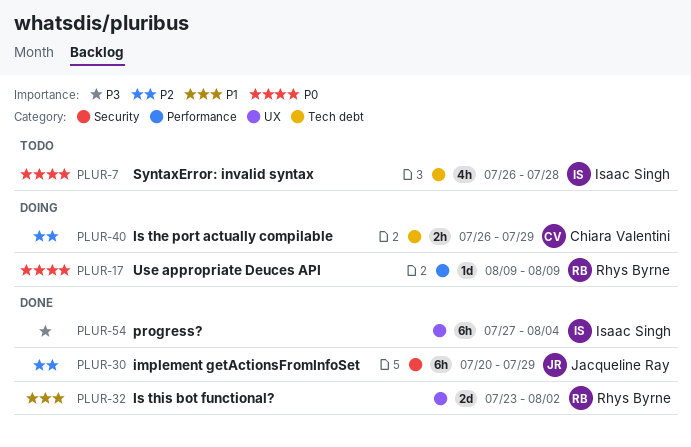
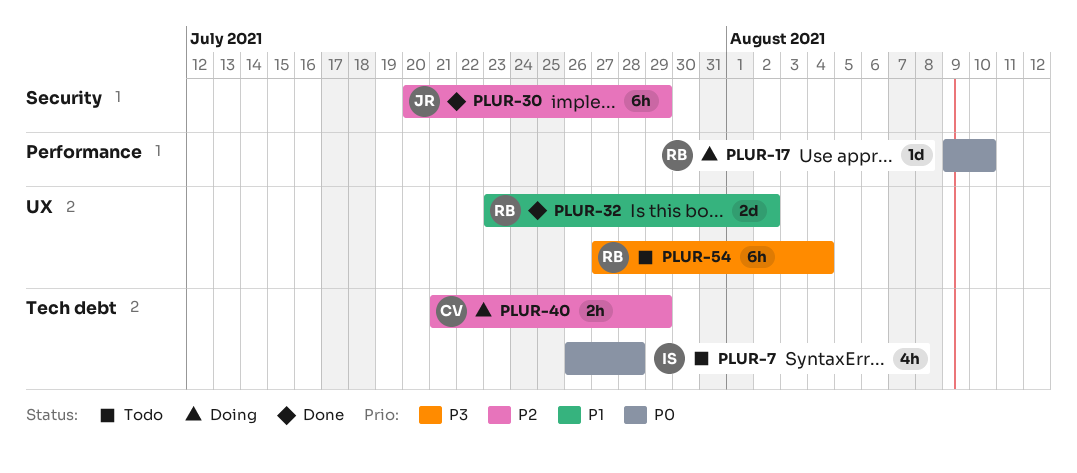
PLUR-17, due: Aug 9 -> Aug 10
PLUR-40, start: Jul 26 -> Jul 21
PLUR-54, status: Done -> Todo
PLUR-54, owner: Isaac Singh -> Rhys Byrne

